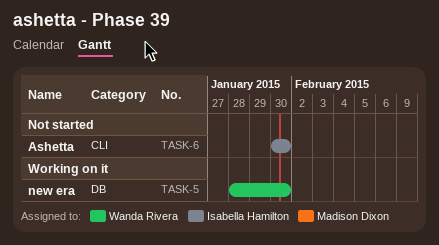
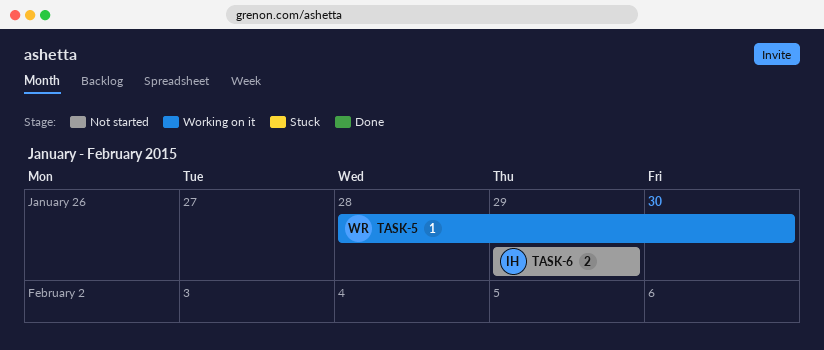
TASK-6, start: Jan 30 -> Jan 29
TASK-6, due: Jan 30 -> Jan 29

